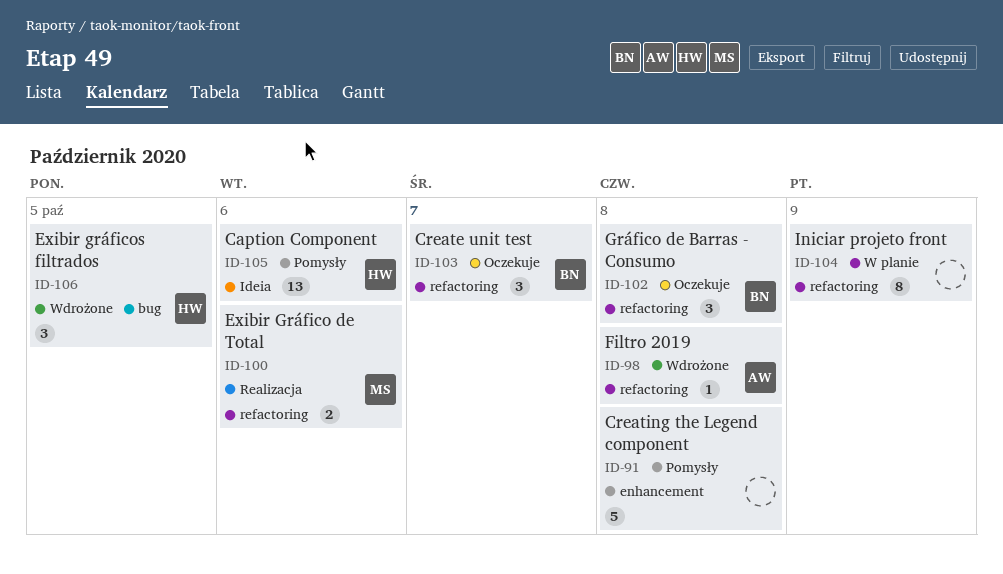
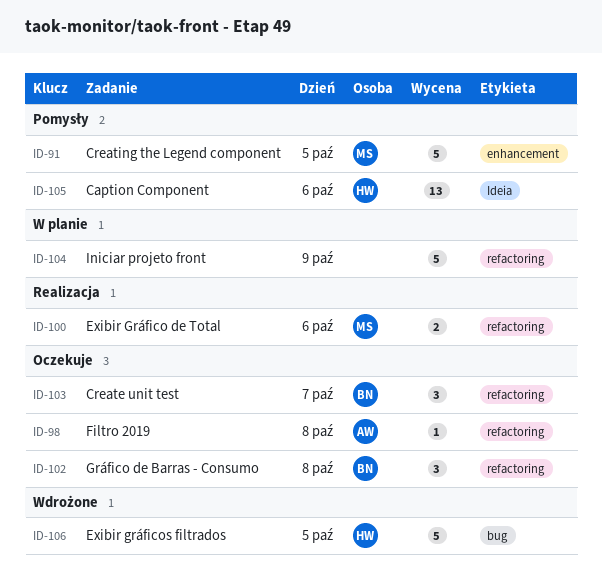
ID-91, owner: none -> MS
ID-91, day: Oct 8 -> Oct 5
ID-98, status: Wdrożone -> Oczekuje
ID-104, estimate: 8 -> 5
ID-106, estimate: 3 -> 5

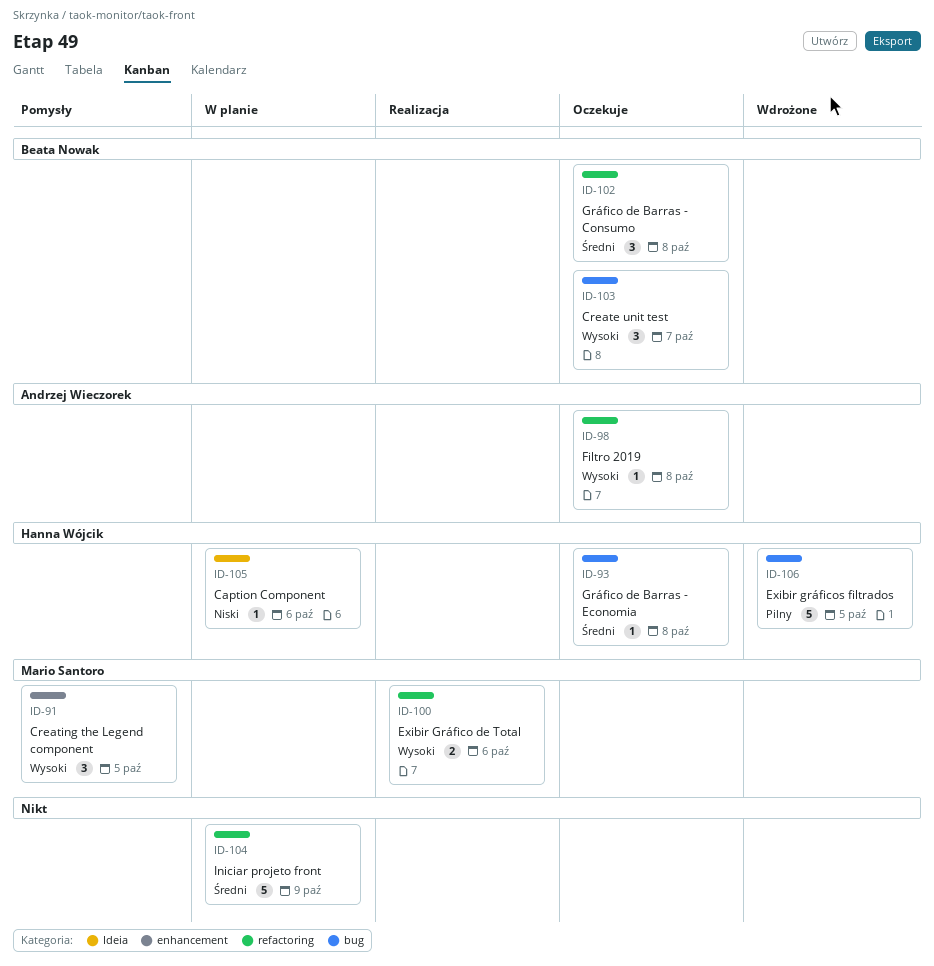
ID-91, estimate: 5 -> 3
ID-93: none -> present
ID-103, label: refactoring -> bug
ID-105, status: Pomysły -> W planie
ID-105, estimate: 13 -> 1

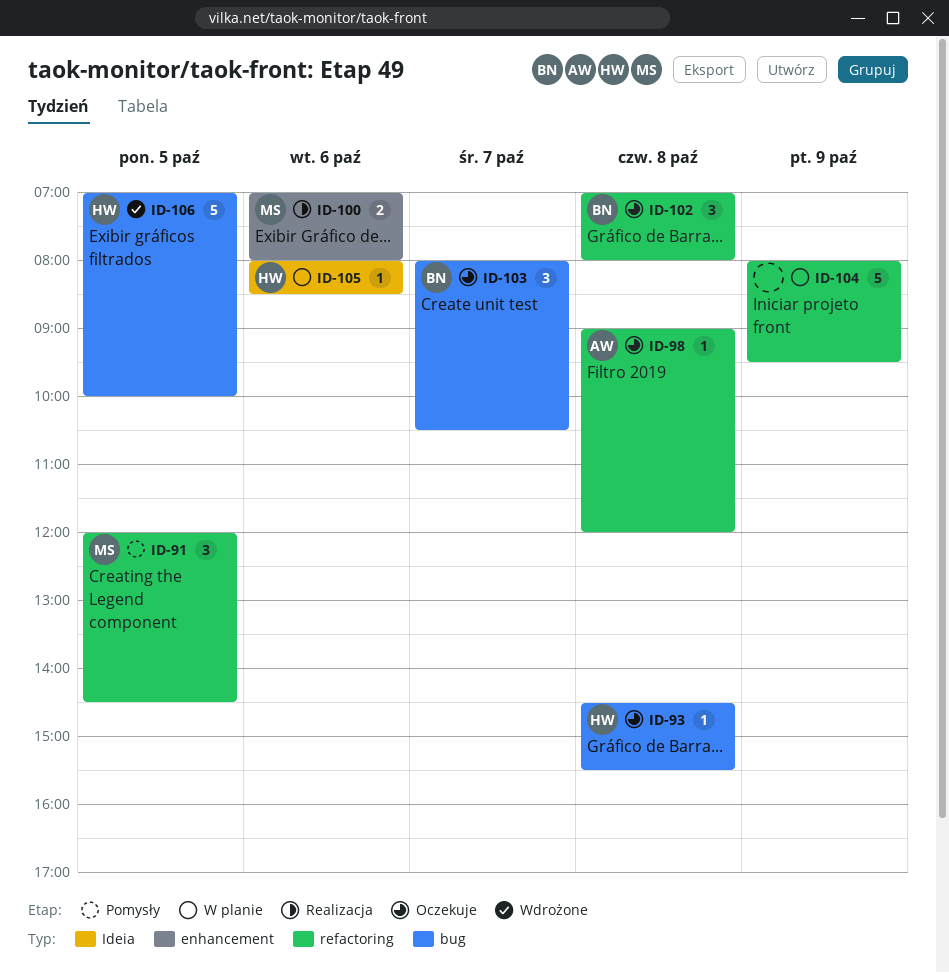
ID-91, label: enhancement -> refactoring
ID-100, label: refactoring -> enhancement

